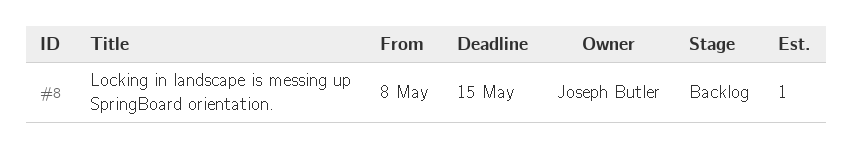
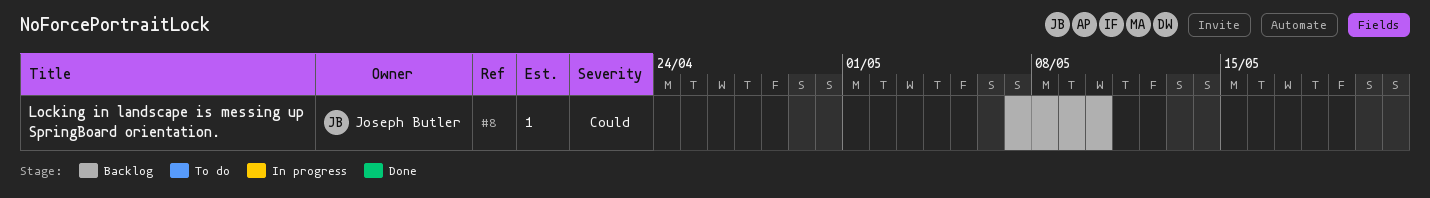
#8, start: May 8 -> May 7
#8, due: May 15 -> May 10

